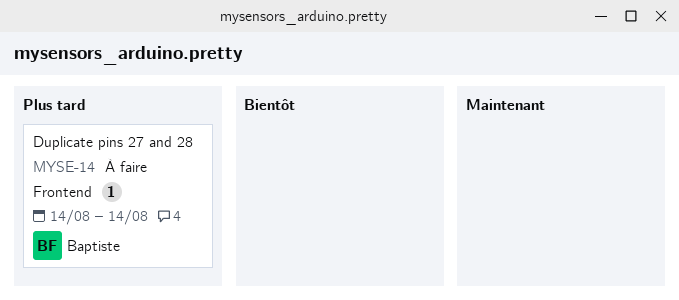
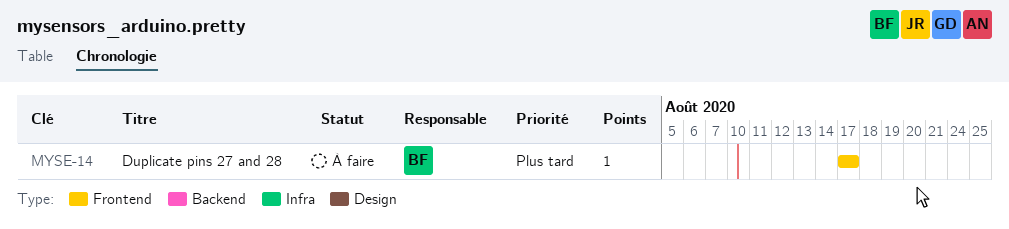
MYSE-14, start: Aug 14 -> Aug 17
MYSE-14, due: Aug 14 -> Aug 17

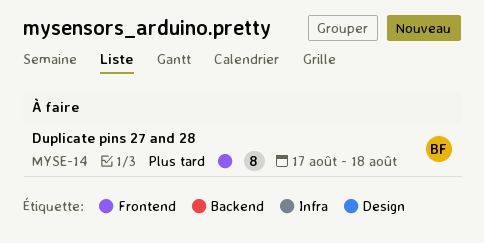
MYSE-14, estimate: 1 -> 8
MYSE-14, due: Aug 17 -> Aug 18

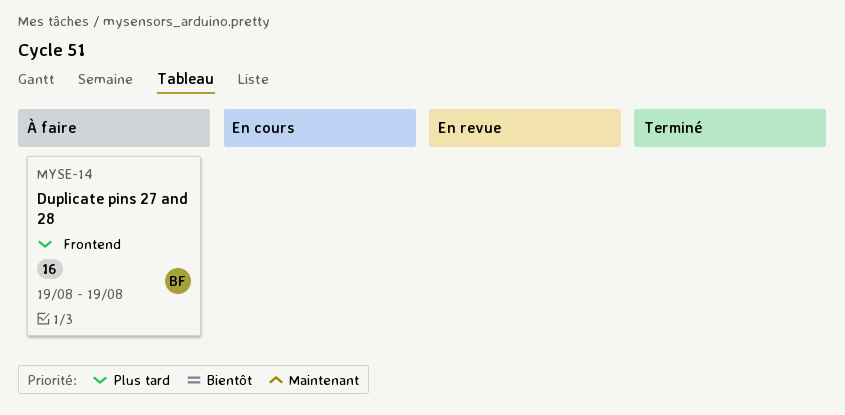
MYSE-14, estimate: 8 -> 16
MYSE-14, start: Aug 17 -> Aug 19
MYSE-14, due: Aug 18 -> Aug 19

